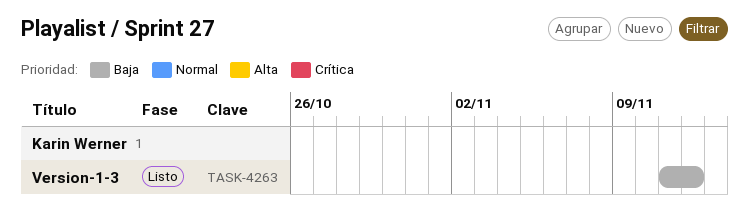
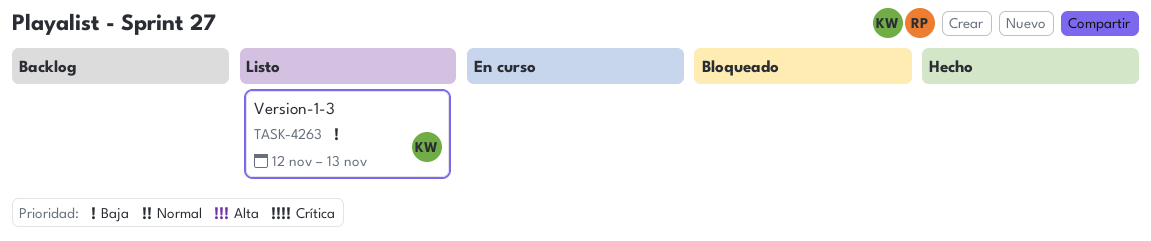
TASK-4263, start: Nov 11 -> Nov 12
TASK-4263, due: Nov 12 -> Nov 13

